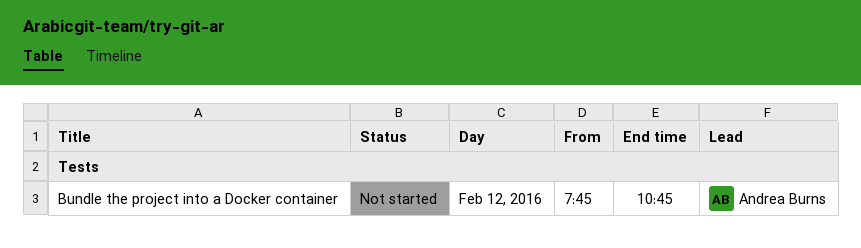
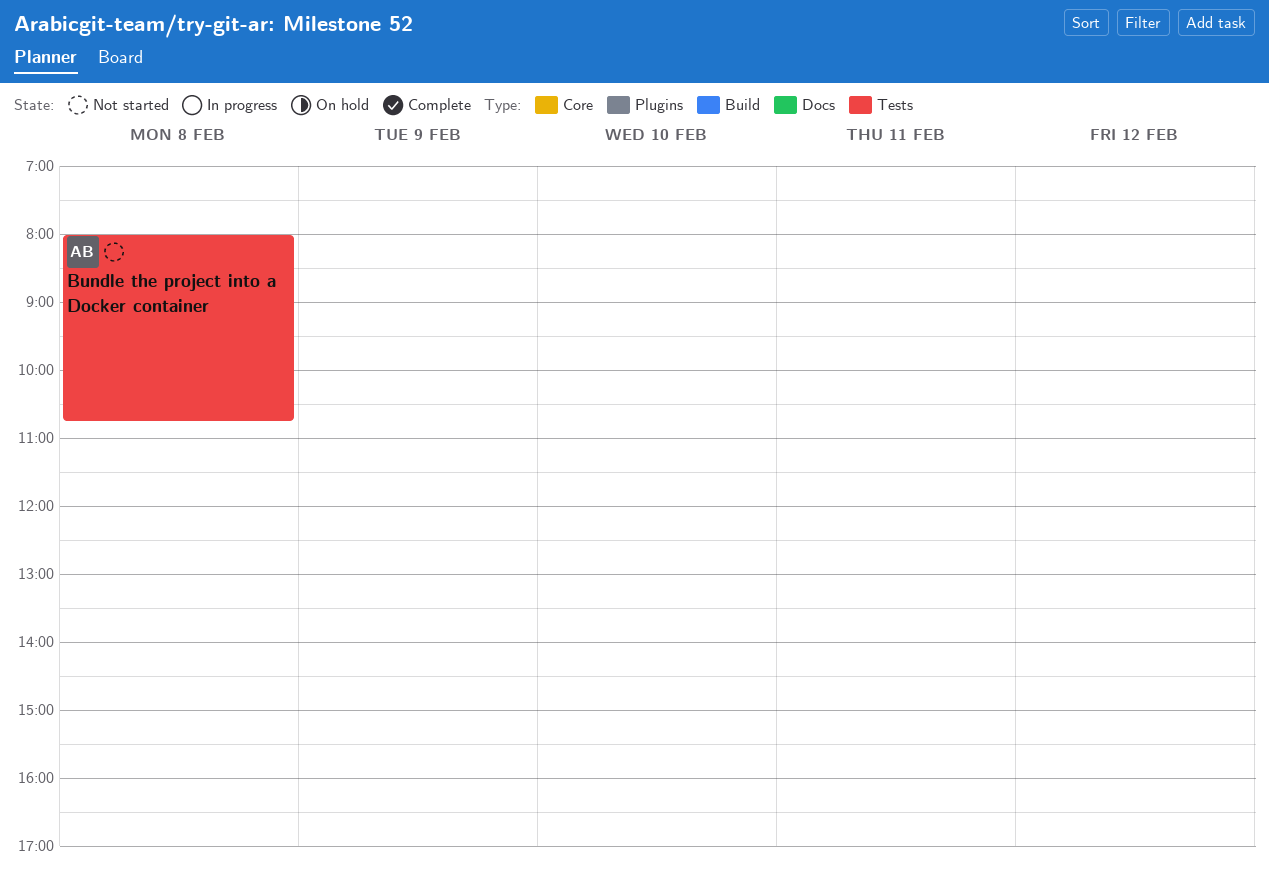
Bundle the project into a Docker container, day: Feb 12 -> Feb 8
Bundle the project into a Docker container, begins: 07:45 -> 08:00

